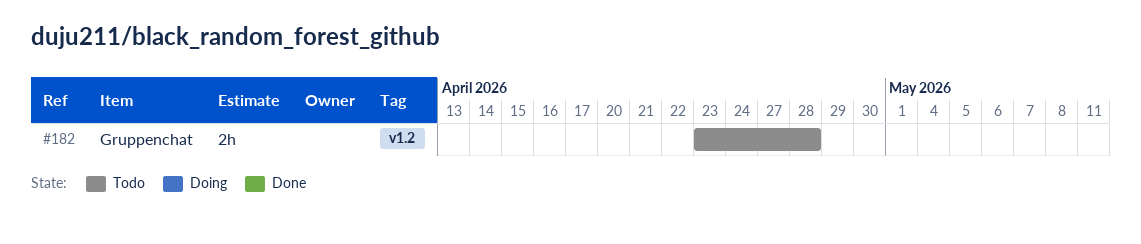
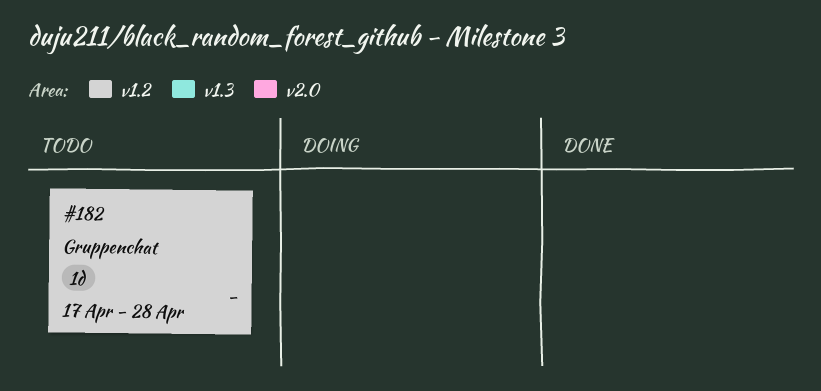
#182, estimate: 2h -> 1d
#182, start: Apr 23 -> Apr 17

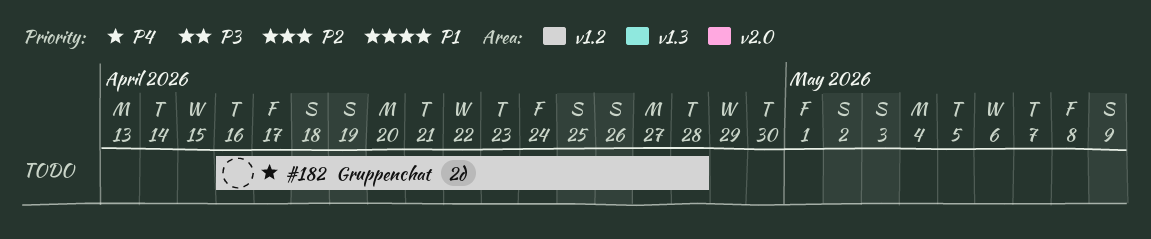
#182, estimate: 1d -> 2d
#182, start: Apr 17 -> Apr 16

